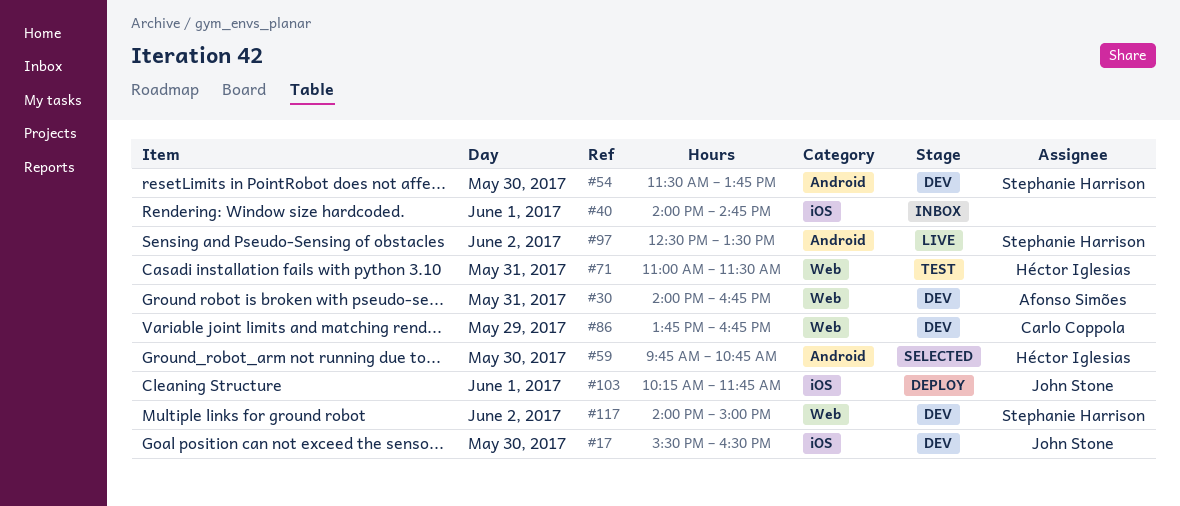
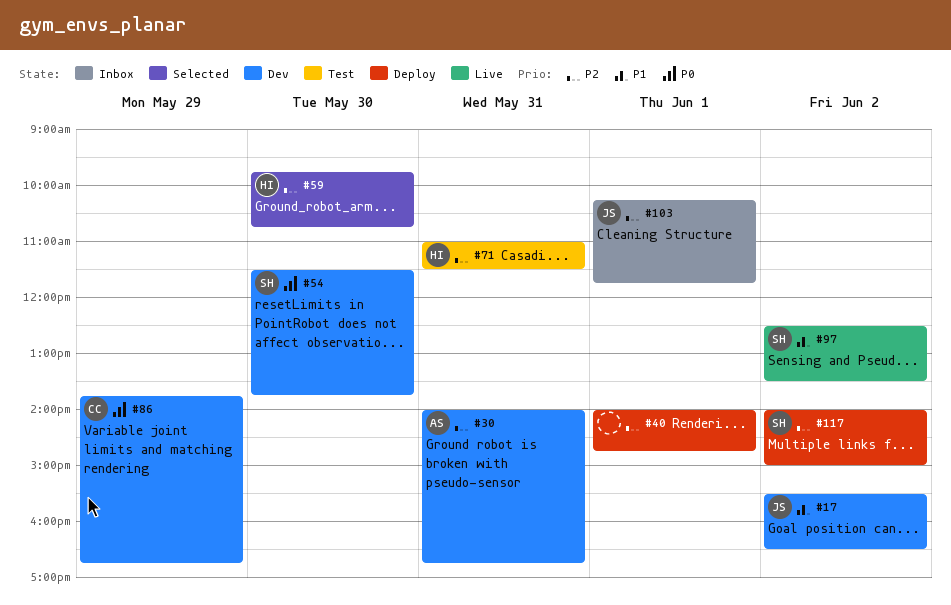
#17, day: May 30 -> Jun 2
#40, status: Inbox -> Deploy
#103, status: Deploy -> Inbox
#117, status: Dev -> Deploy

